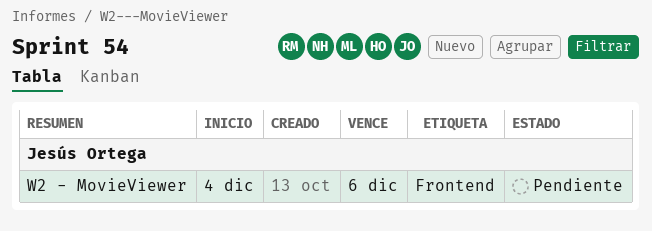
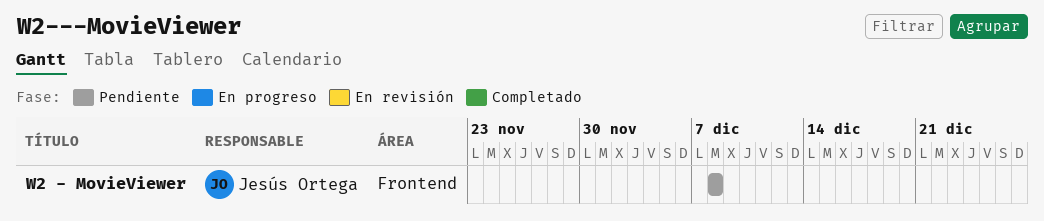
W2 - MovieViewer, start: Dec 4 -> Dec 8
W2 - MovieViewer, due: Dec 6 -> Dec 8

